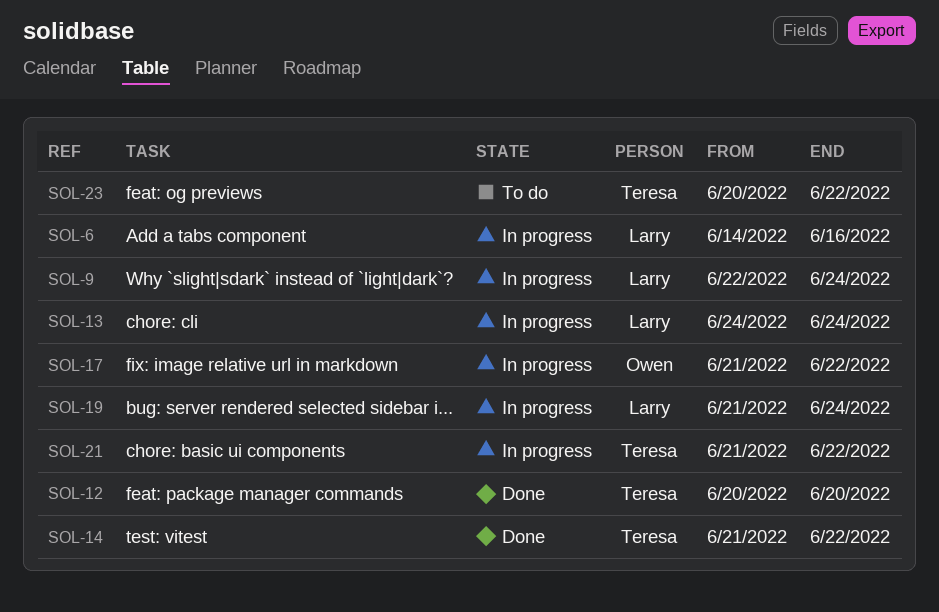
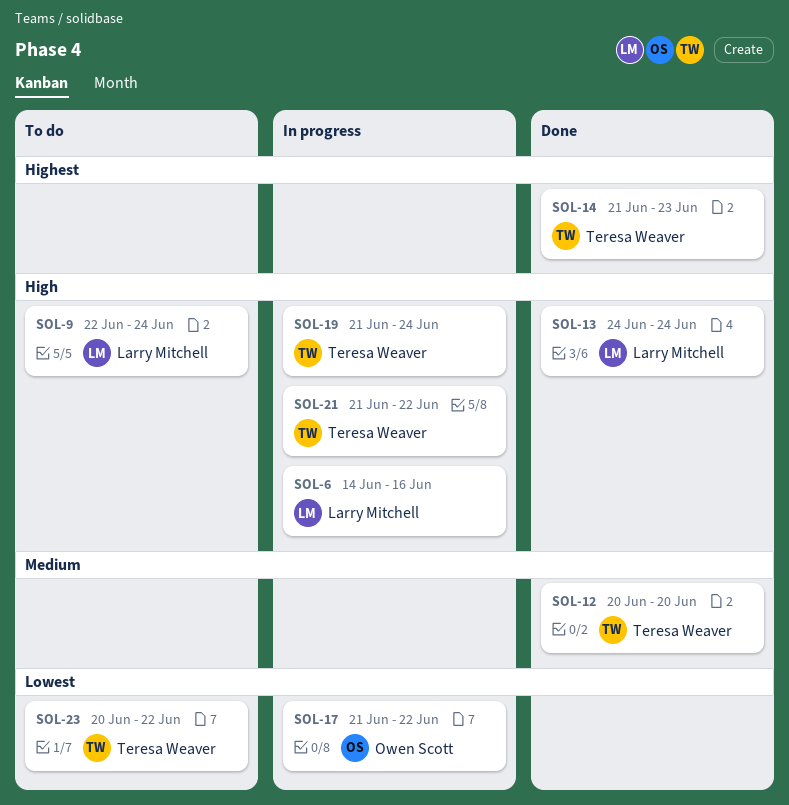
SOL-9, status: In progress -> To do
SOL-13, status: In progress -> Done
SOL-14, due: Jun 22 -> Jun 23
SOL-19, owner: Larry Mitchell -> Teresa Weaver

